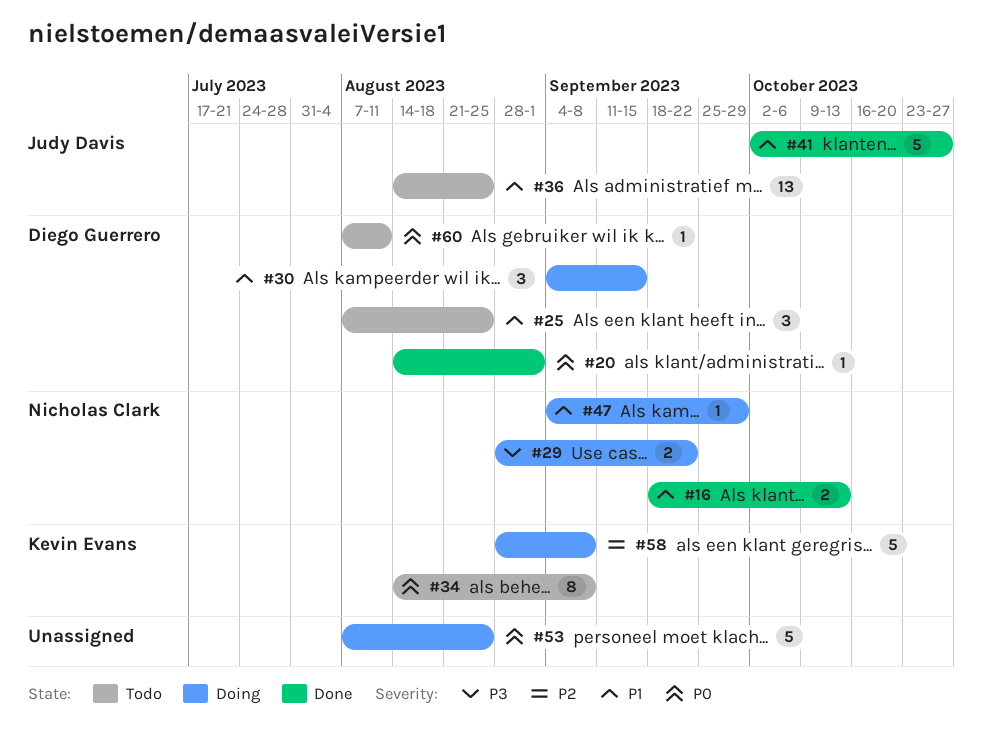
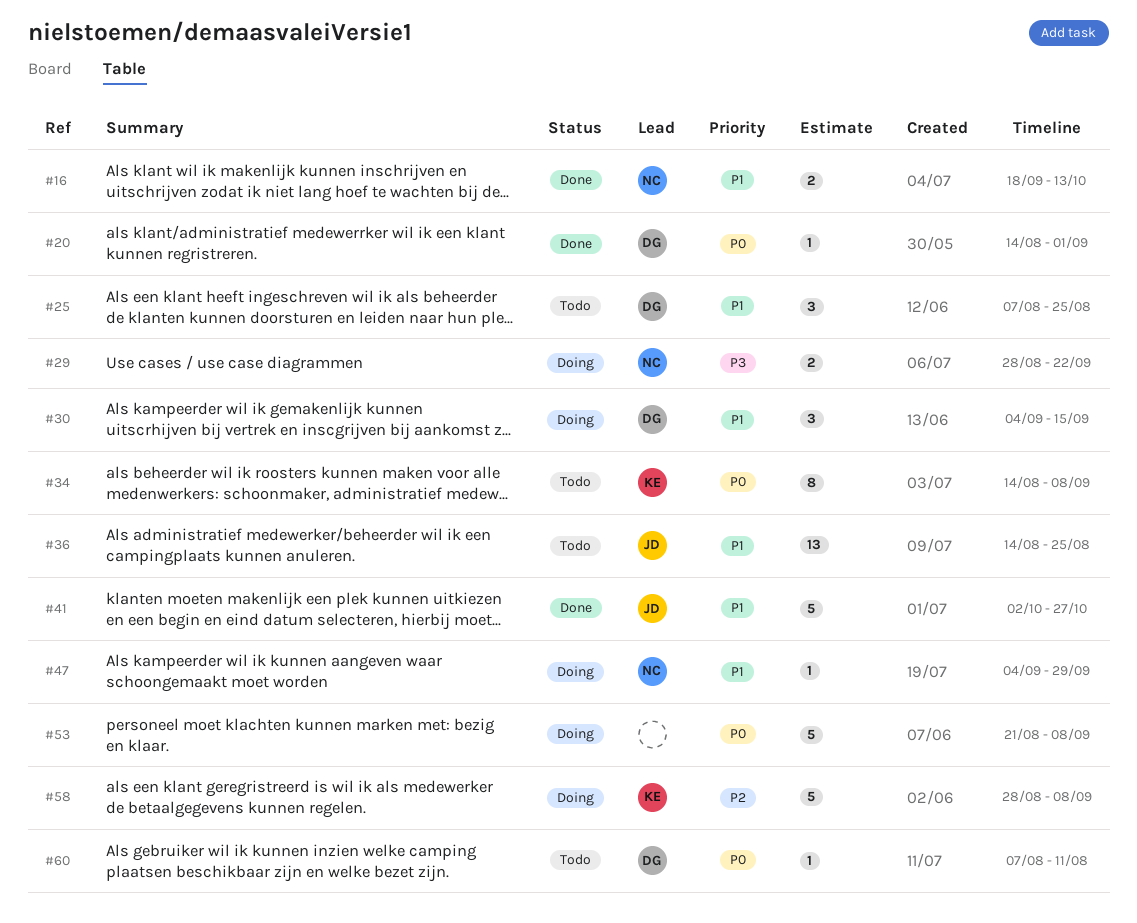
#53, start: Aug 7 -> Aug 21
#53, due: Aug 25 -> Sep 8

